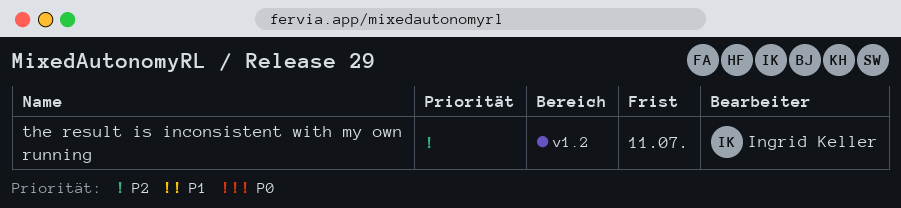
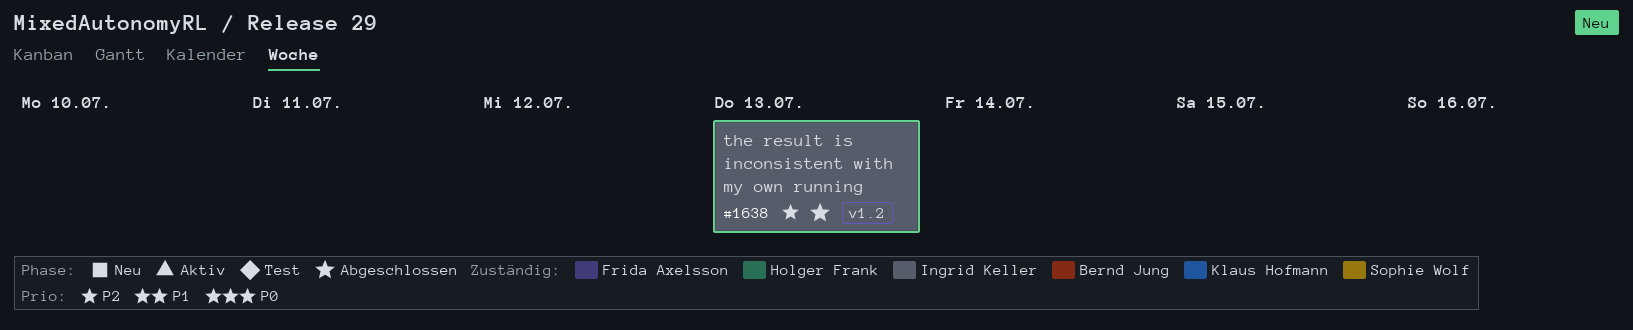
the result is inconsistent with my own running, due: Jul 11 -> Jul 13

